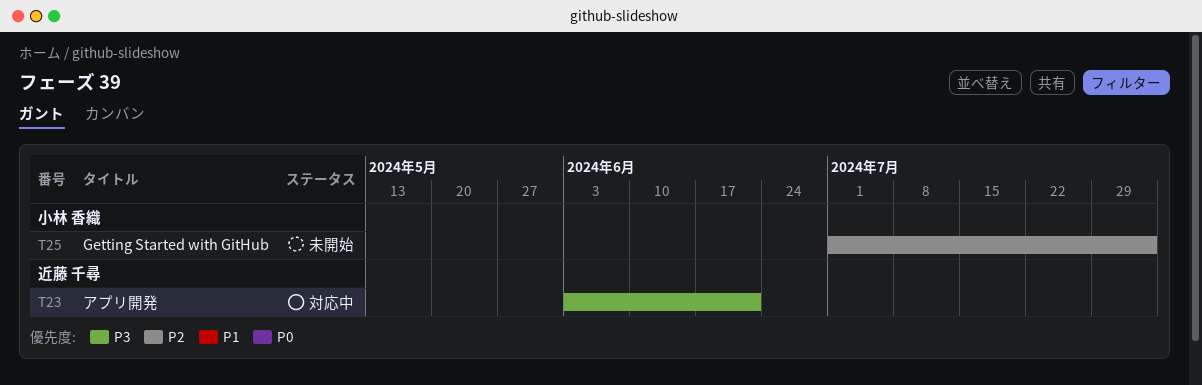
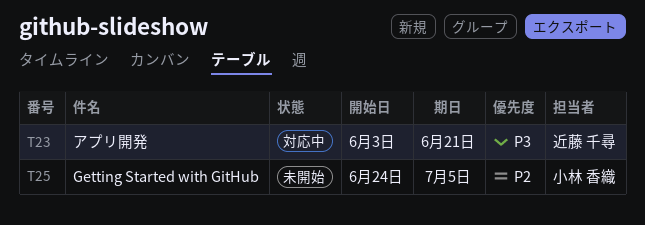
T25, start: Jul 1 -> Jun 24
T25, due: Aug 2 -> Jul 5

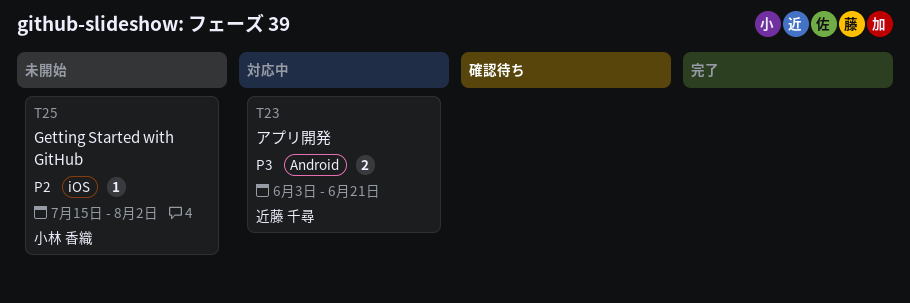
T25, start: Jun 24 -> Jul 15
T25, due: Jul 5 -> Aug 2

